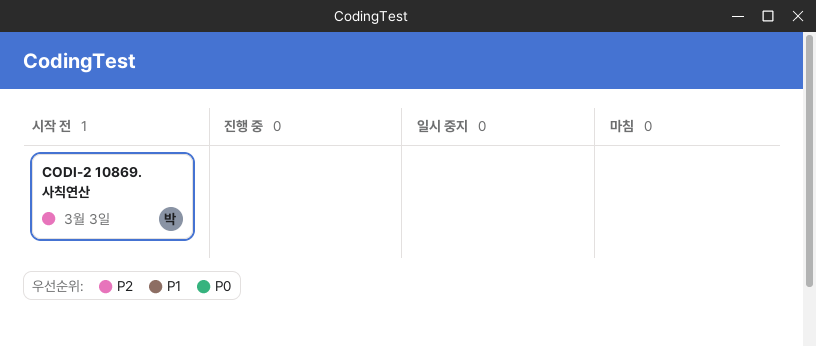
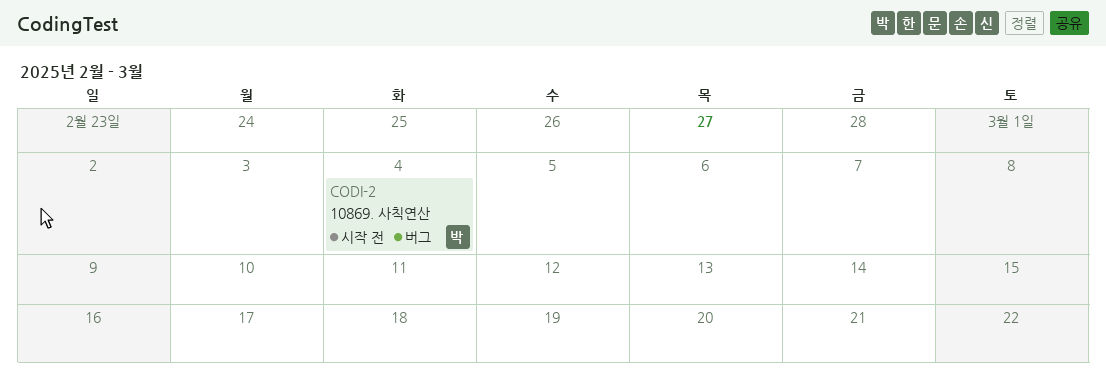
CODI-2, due: Mar 3 -> Mar 4

